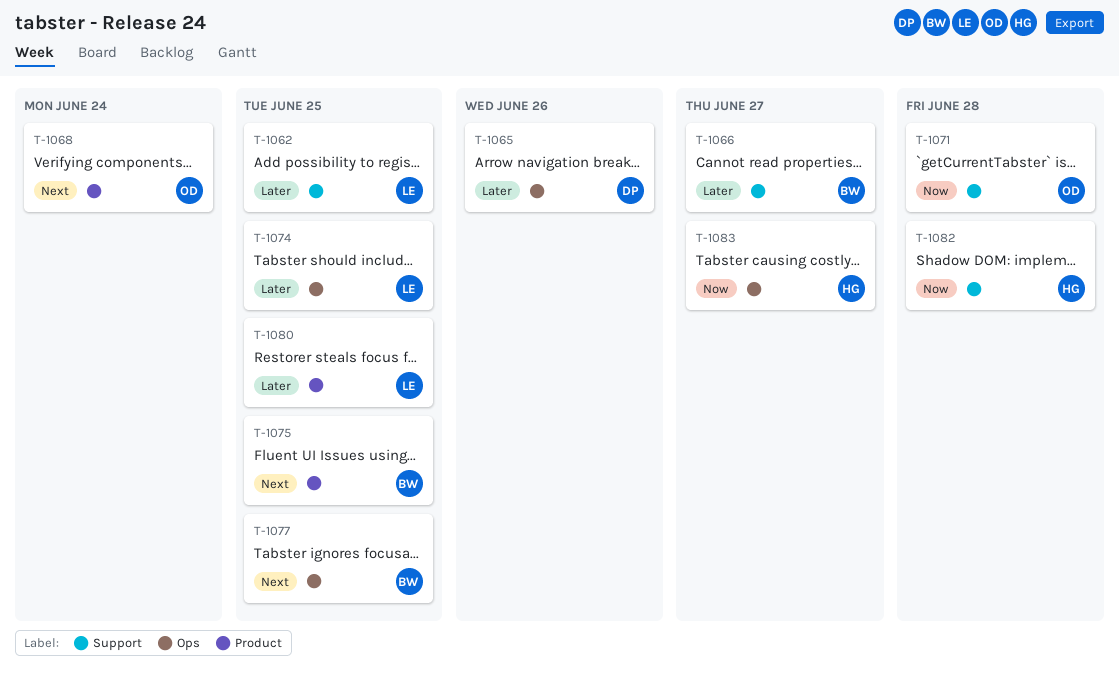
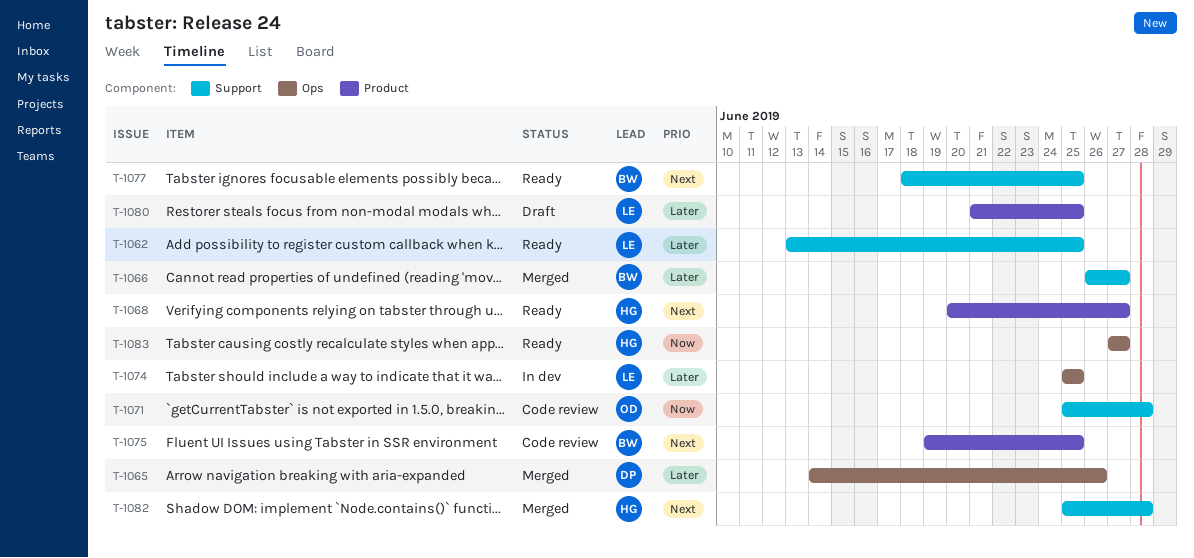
T-1068, owner: OD -> HG
T-1068, due: Jun 24 -> Jun 27
T-1077, label: Ops -> Support
T-1082, priority: Now -> Next

